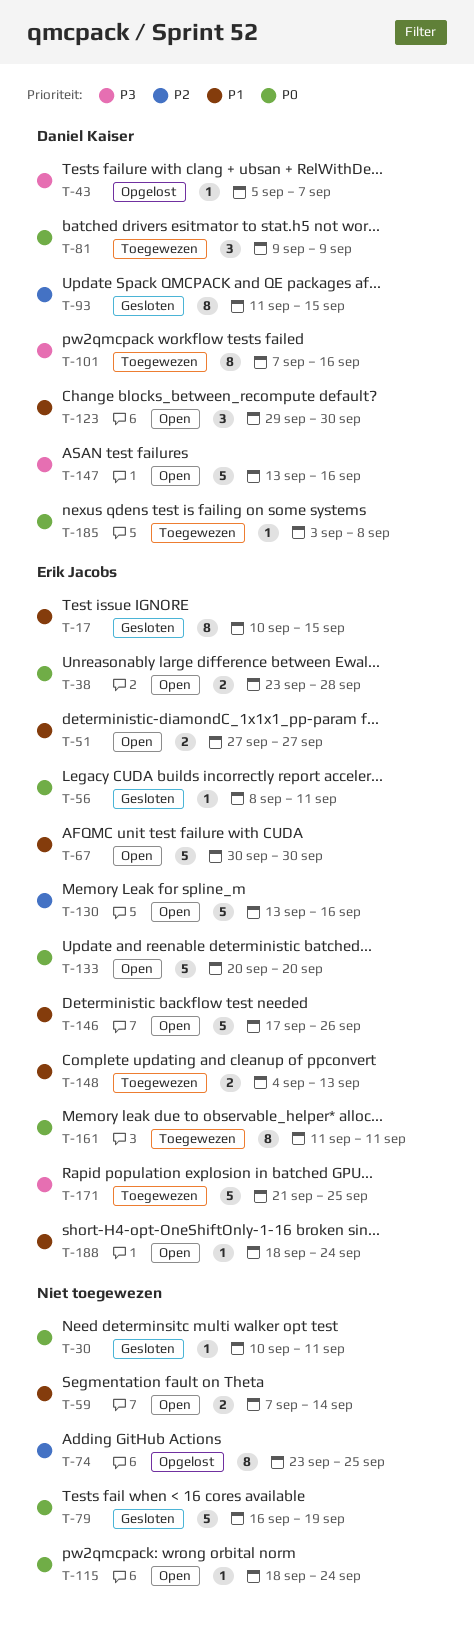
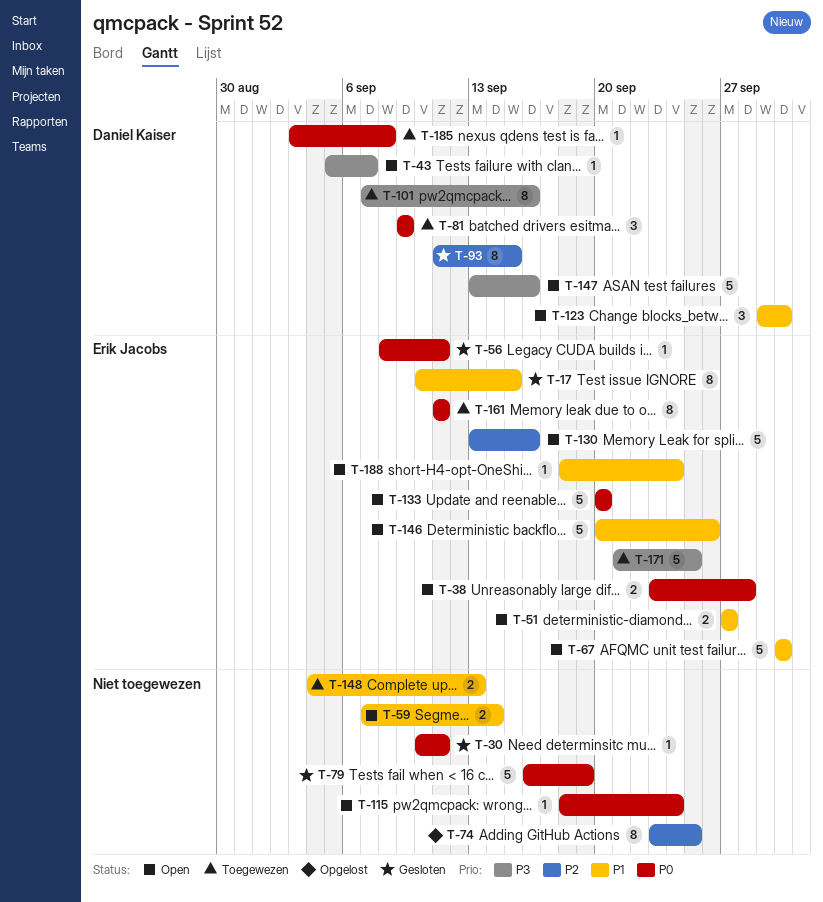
T-43, status: Opgelost -> Open
T-146, start: Sep 17 -> Sep 20
T-148, owner: Erik Jacobs -> none

